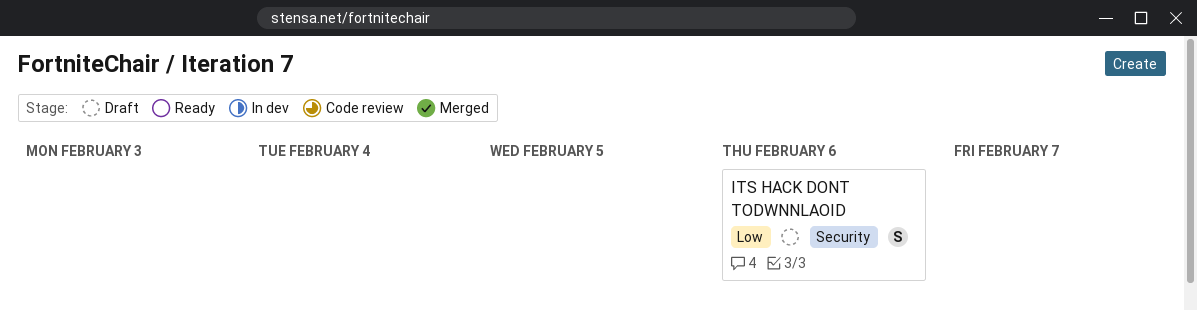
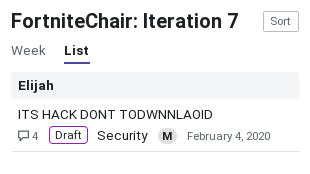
ITS HACK DONT TODWNNLAOID, estimate: S -> M
ITS HACK DONT TODWNNLAOID, due: Feb 6 -> Feb 4

